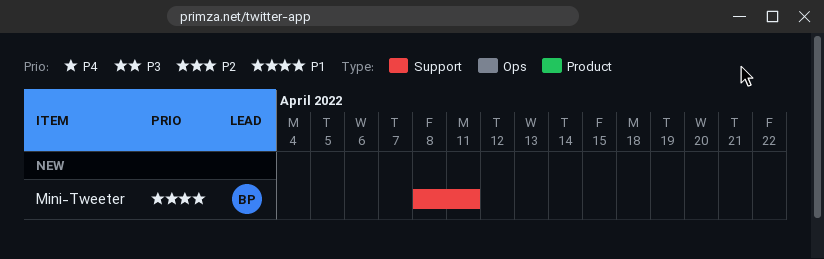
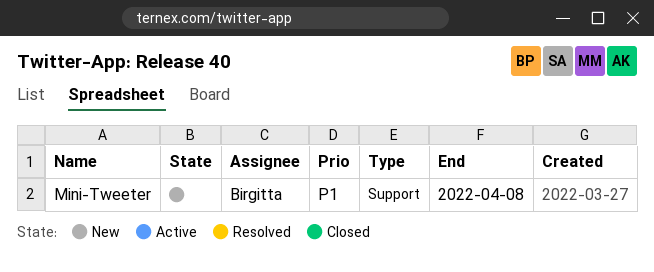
Mini-Tweeter, due: Apr 11 -> Apr 8

